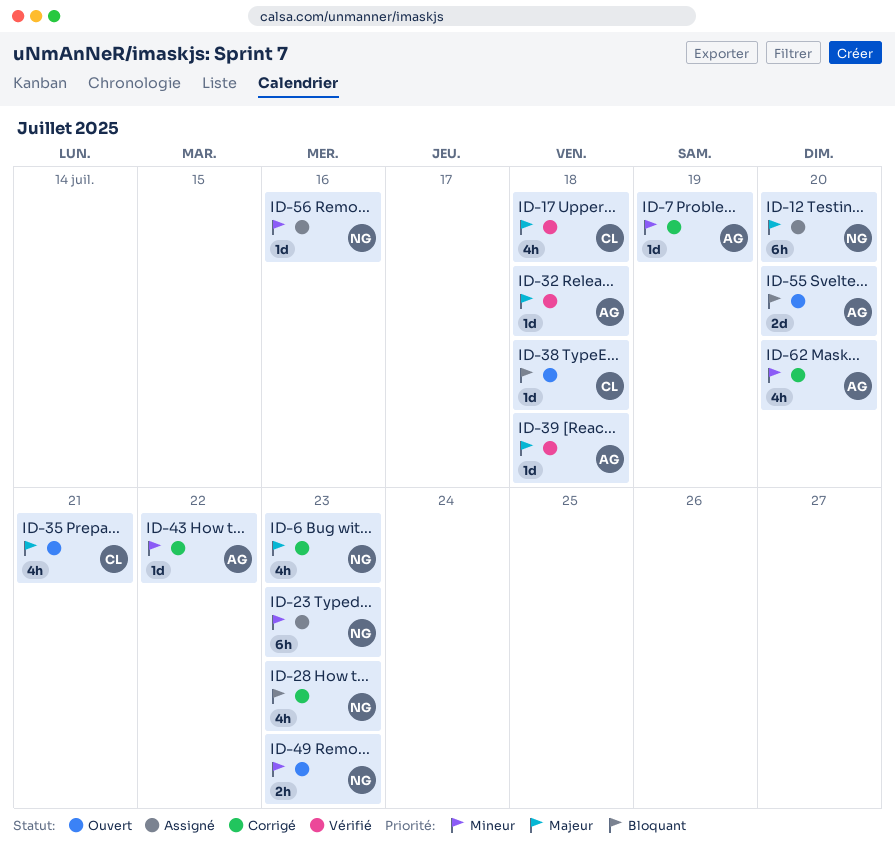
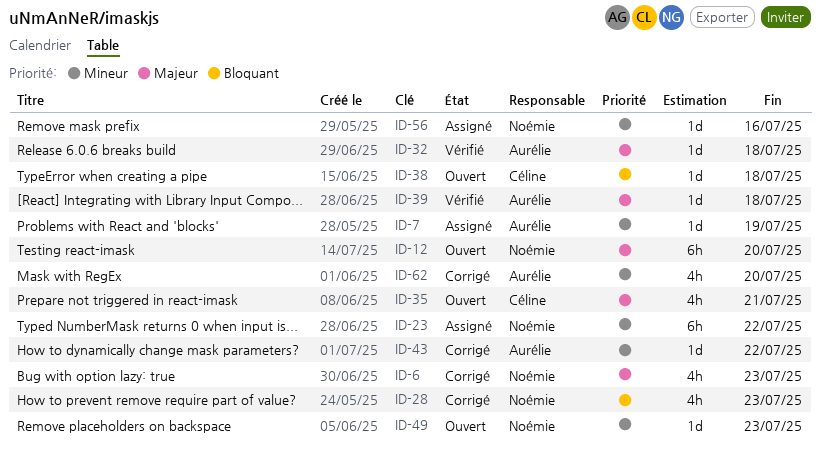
ID-7, status: Corrigé -> Assigné
ID-12, status: Assigné -> Ouvert
ID-17: present -> none
ID-23, due: Jul 23 -> Jul 22
ID-49, estimate: 2h -> 1d
ID-55: present -> none

